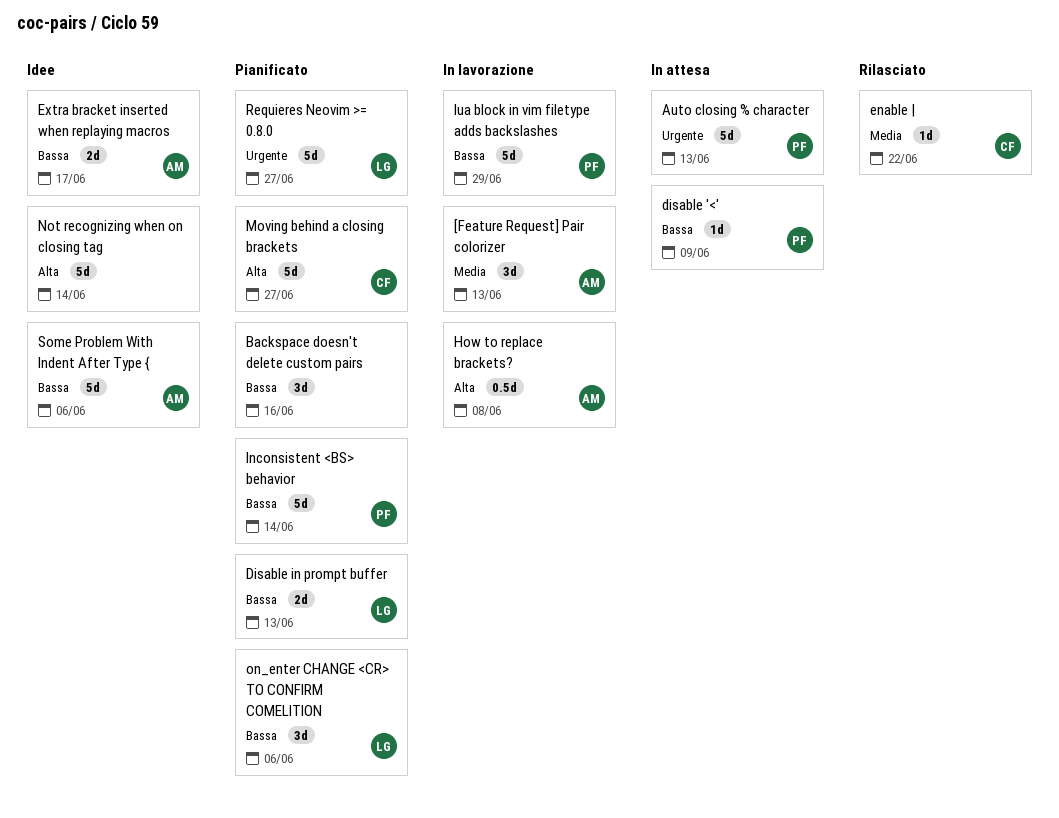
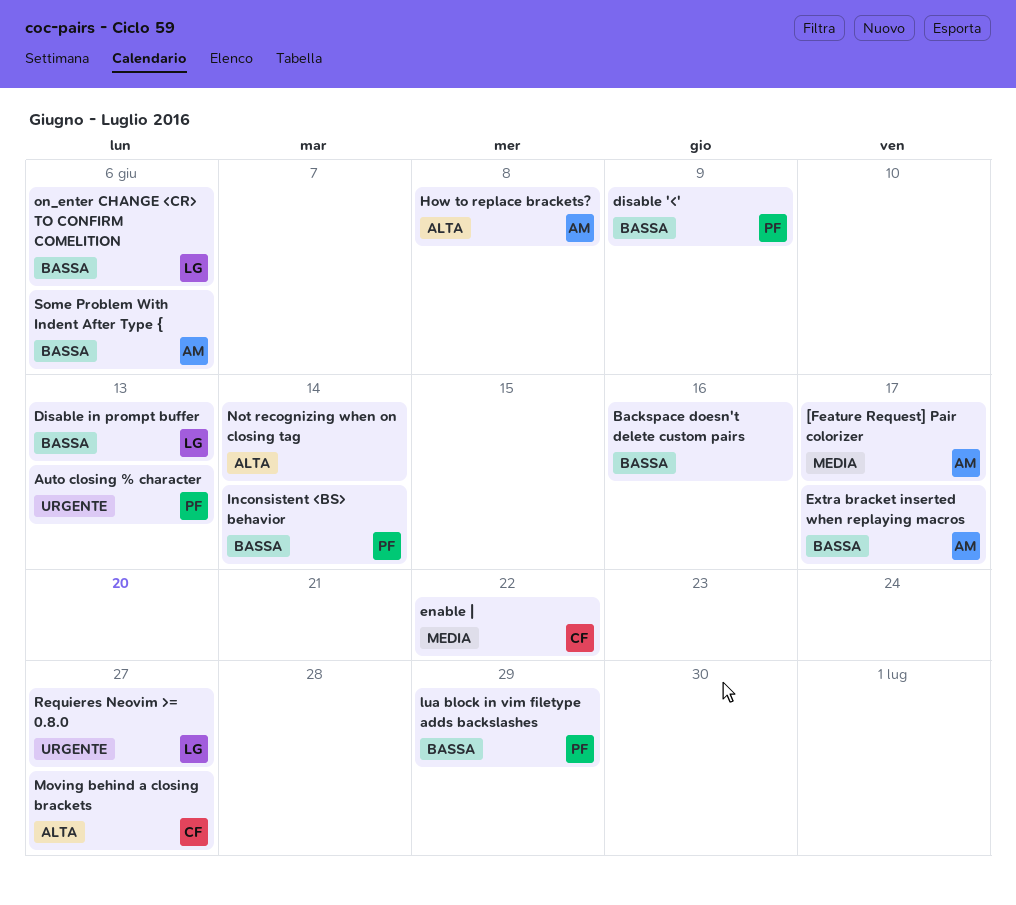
[Feature Request] Pair colorizer, due: Jun 13 -> Jun 17

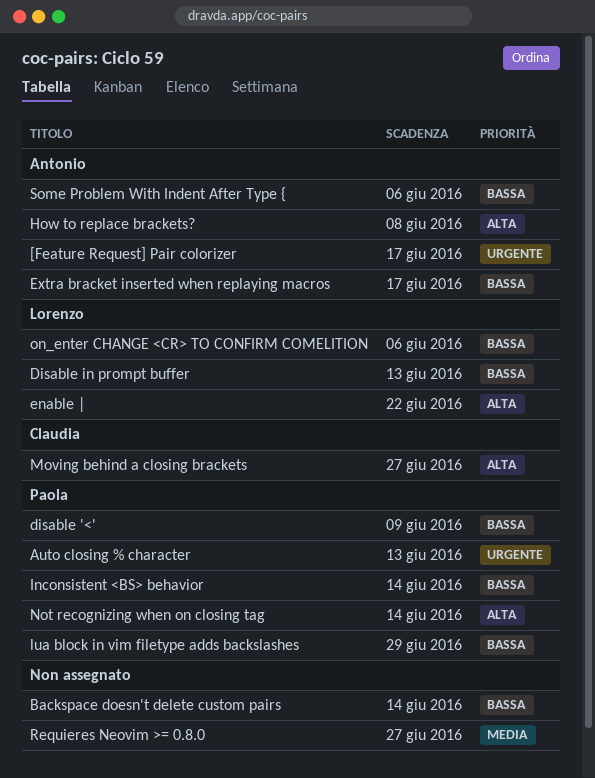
[Feature Request] Pair colorizer, priority: Media -> Urgente
Backspace doesn't delete custom pairs, due: Jun 16 -> Jun 14
enable |, owner: Claudia -> Lorenzo
enable |, priority: Media -> Alta
Not recognizing when on closing tag, owner: none -> Paola
Requieres Neovim >= 0.8.0, owner: Lorenzo -> none
Requieres Neovim >= 0.8.0, priority: Urgente -> Media

